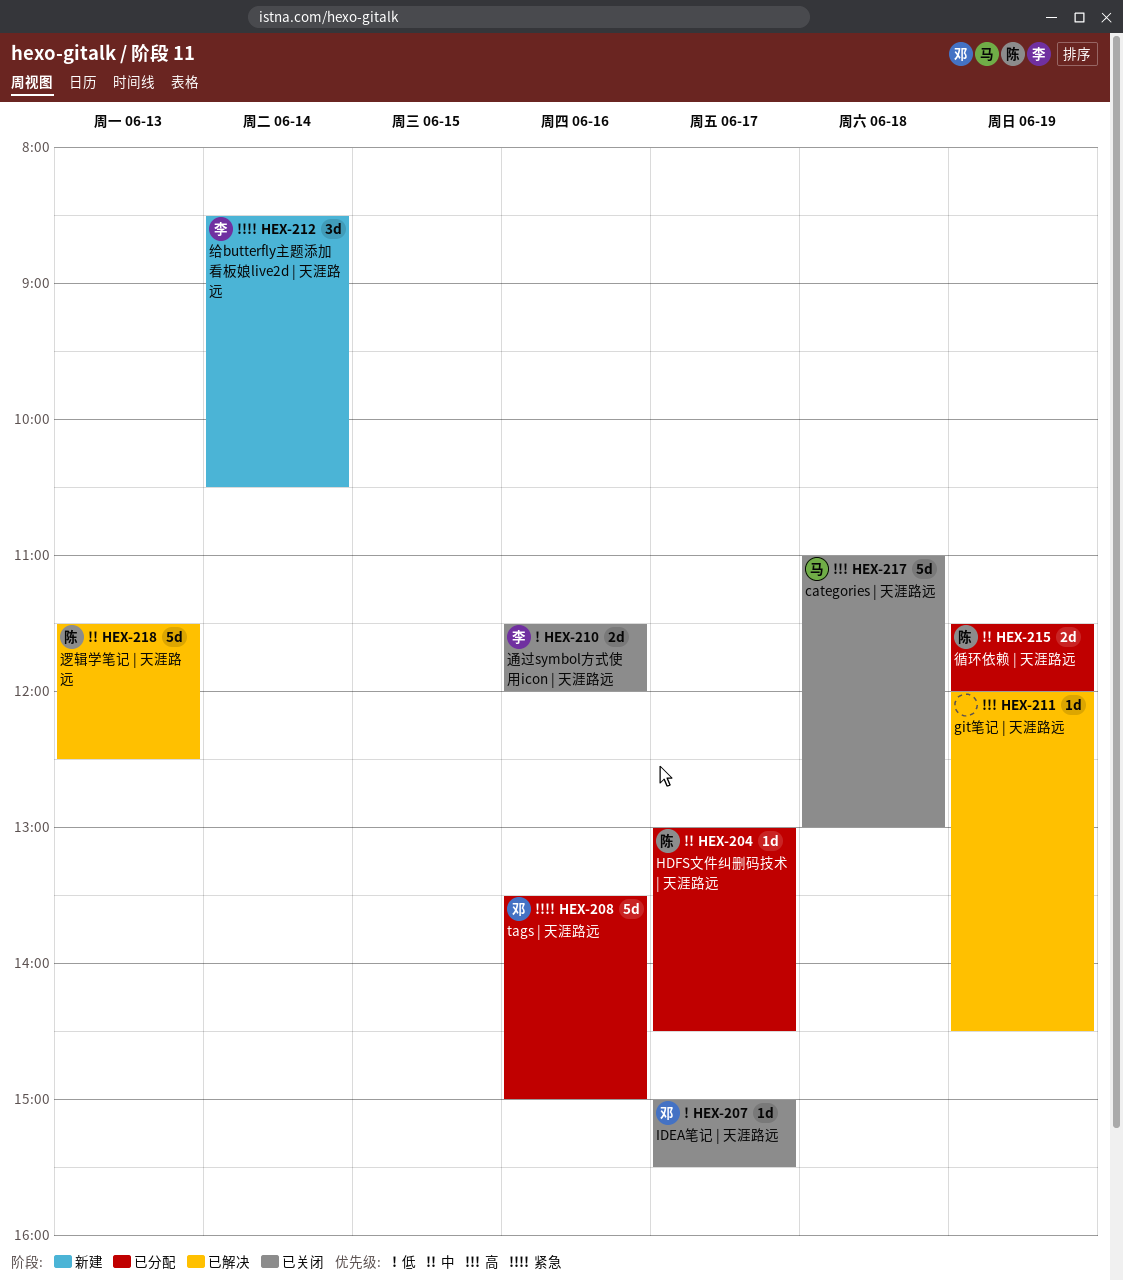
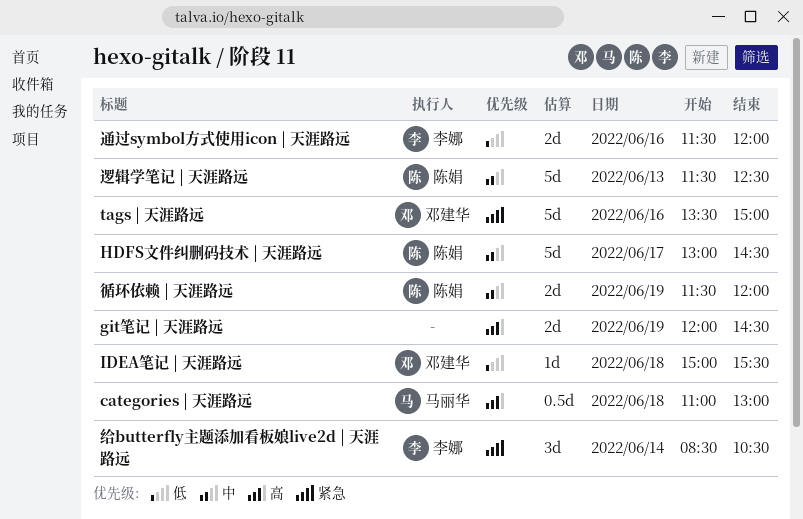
categories | 天涯路远, estimate: 5d -> 0.5d
git笔记 | 天涯路远, estimate: 1d -> 2d
HDFS文件纠删码技术 | 天涯路远, estimate: 1d -> 5d
IDEA笔记 | 天涯路远, day: Jun 17 -> Jun 18

